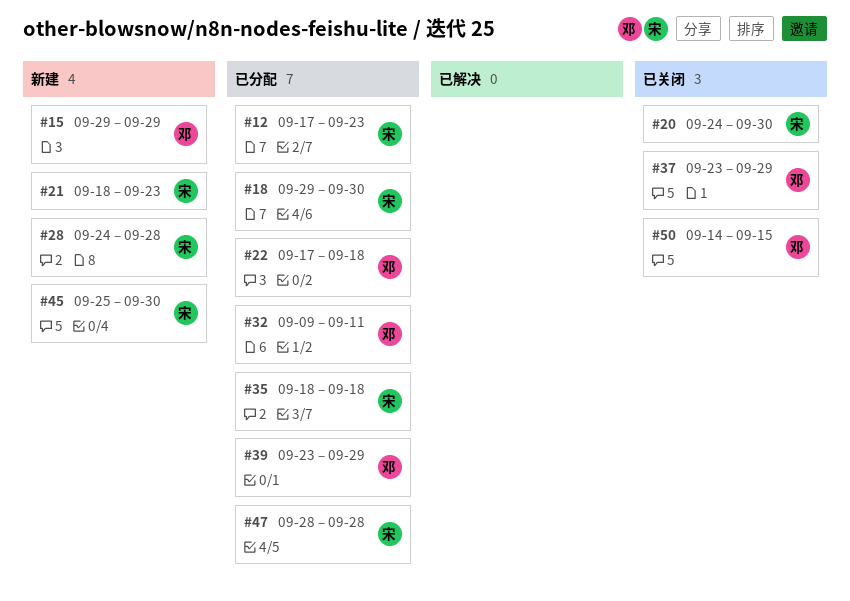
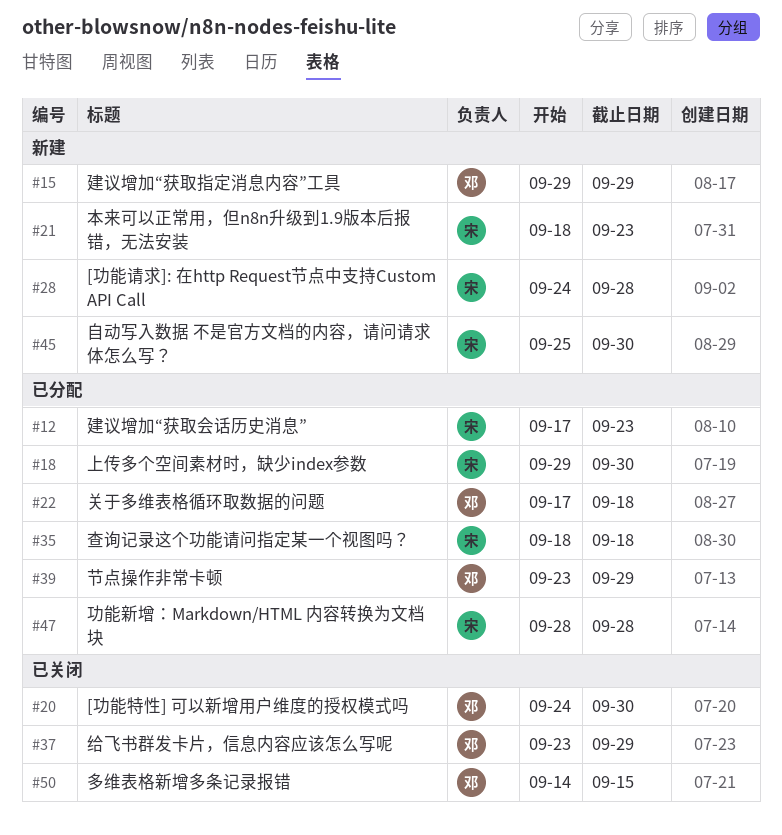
#20, owner: 宋 -> 邓
#32: present -> none

